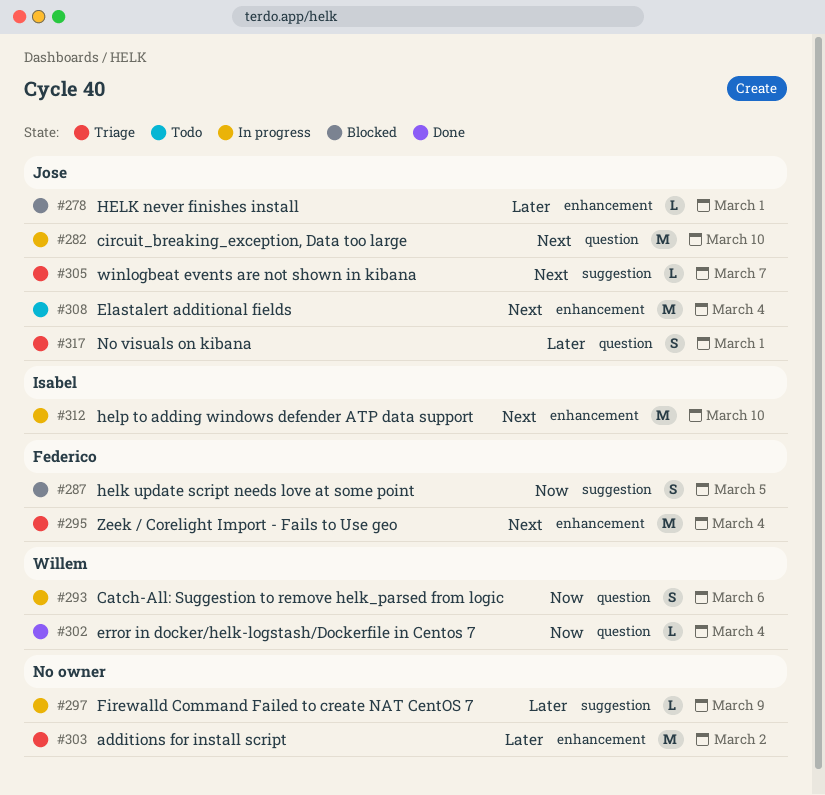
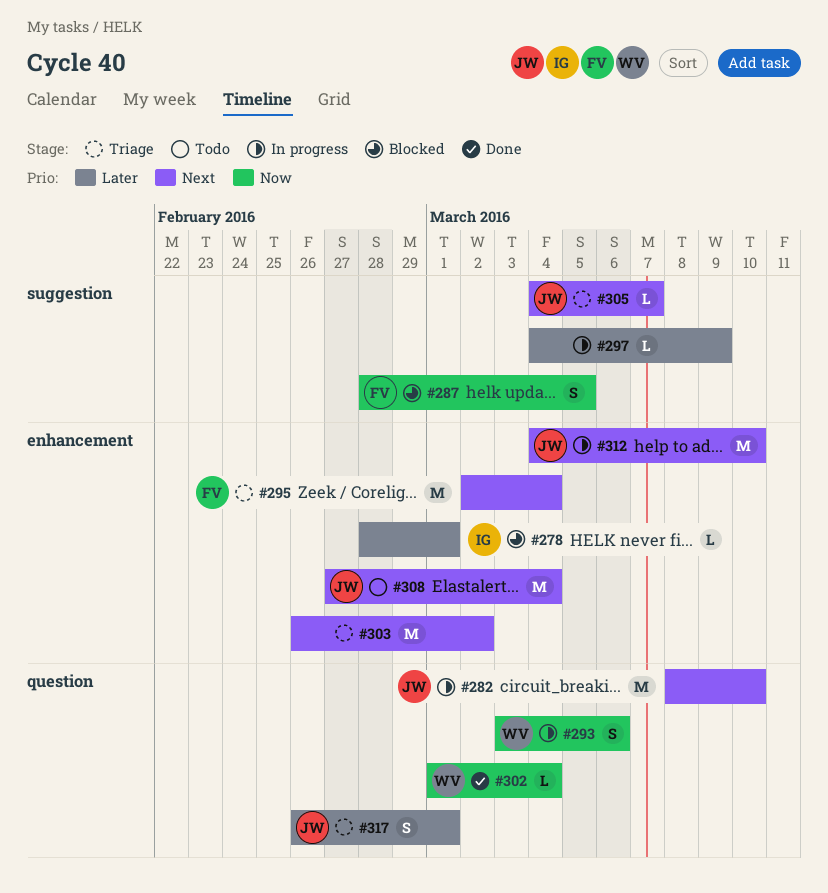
#278, owner: Jose -> Isabel
#303, priority: Later -> Next
#312, owner: Isabel -> Jose

